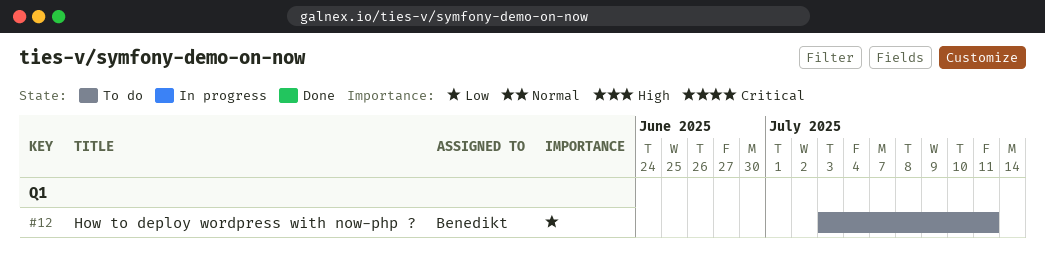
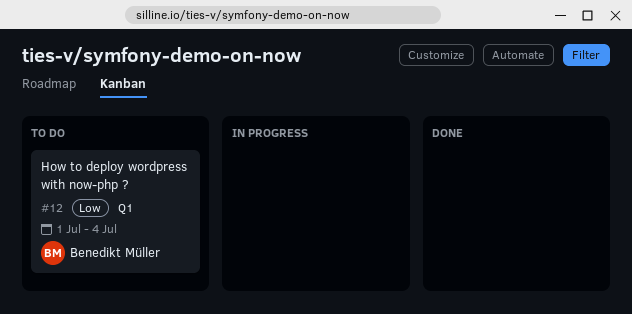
#12, start: Jul 3 -> Jul 1
#12, due: Jul 11 -> Jul 4

